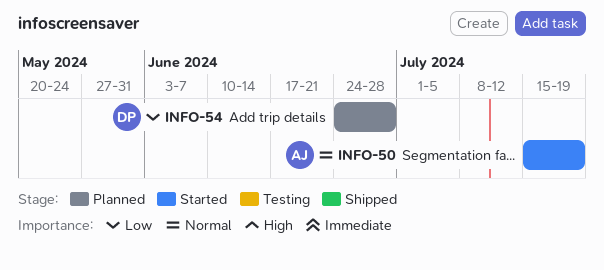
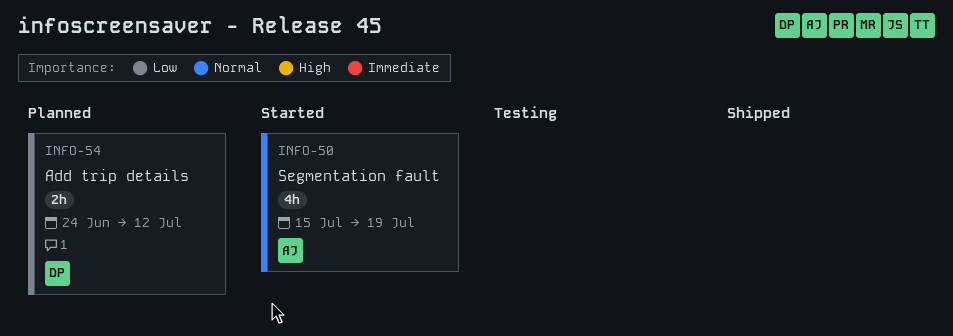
INFO-54, due: Jun 28 -> Jul 12

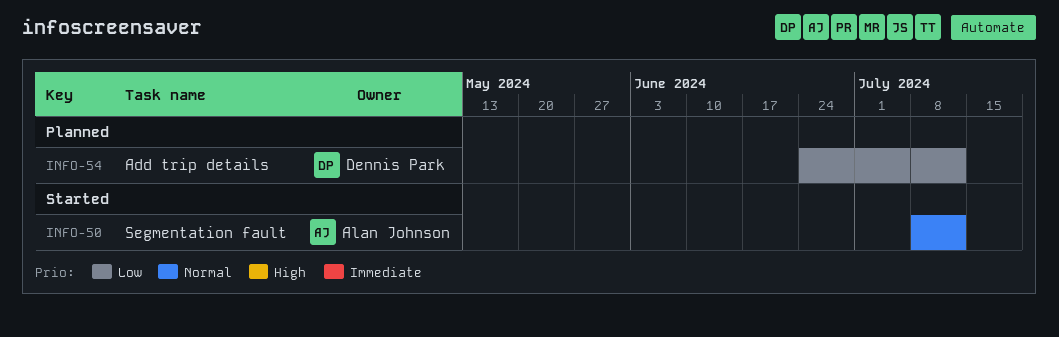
INFO-50, start: Jul 15 -> Jul 8
INFO-50, due: Jul 19 -> Jul 12

